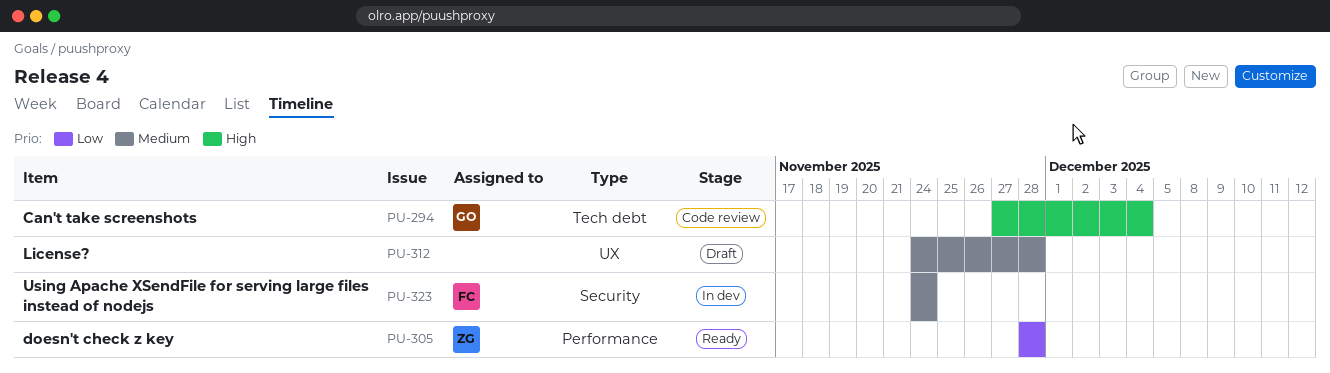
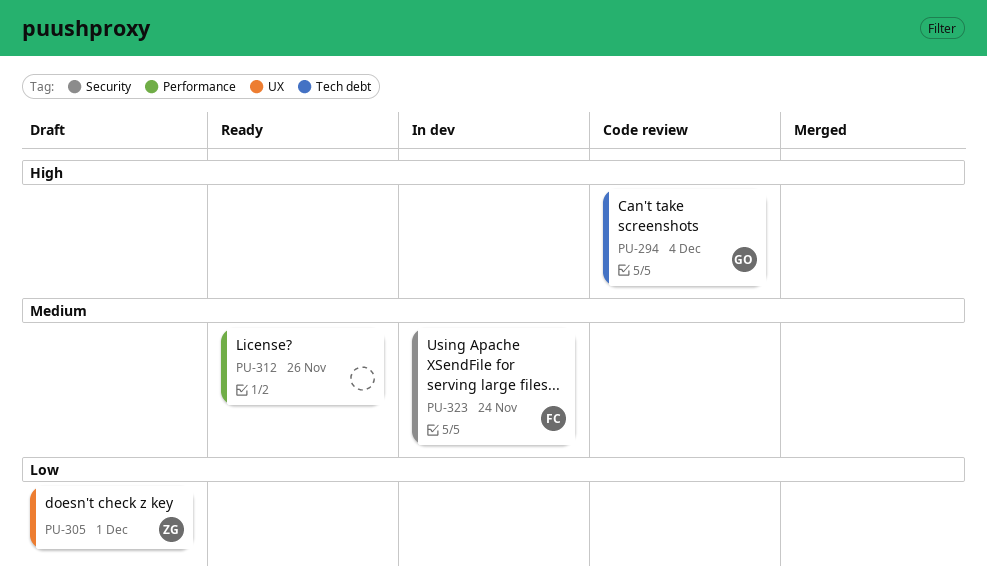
PU-305, status: Ready -> Draft
PU-305, label: Performance -> UX
PU-305, due: Nov 28 -> Dec 1
PU-312, status: Draft -> Ready
PU-312, label: UX -> Performance
PU-312, due: Nov 28 -> Nov 26

